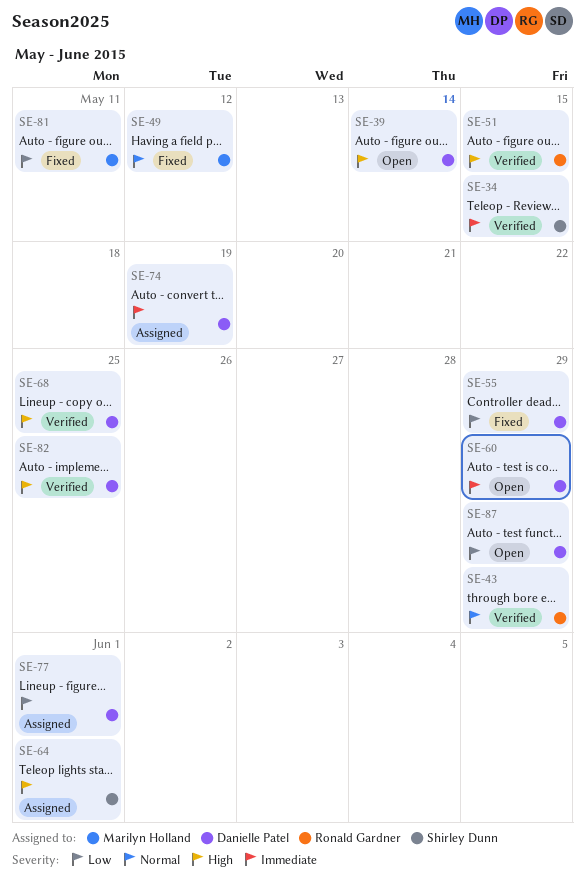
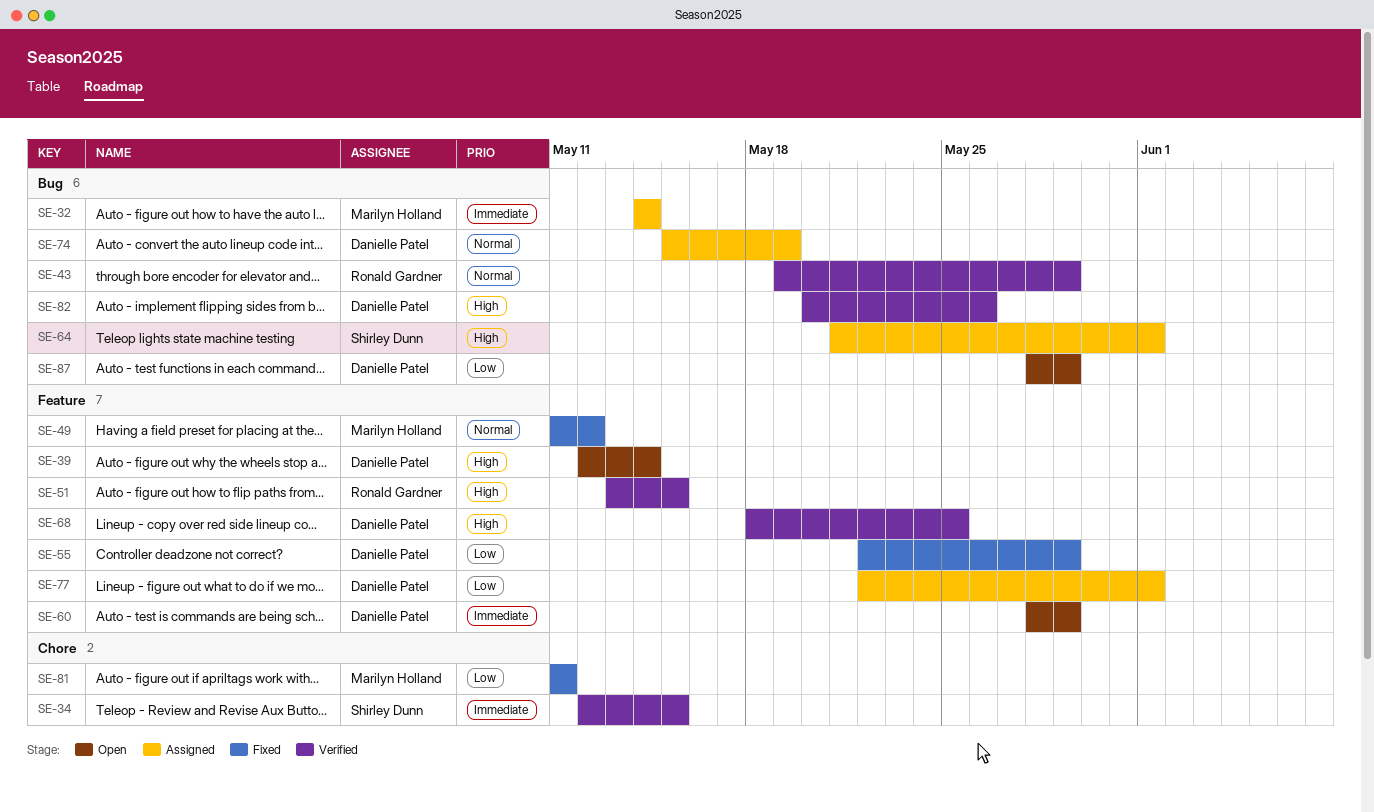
SE-32: none -> present
SE-74, priority: Immediate -> Normal
SE-82, due: May 25 -> May 26

